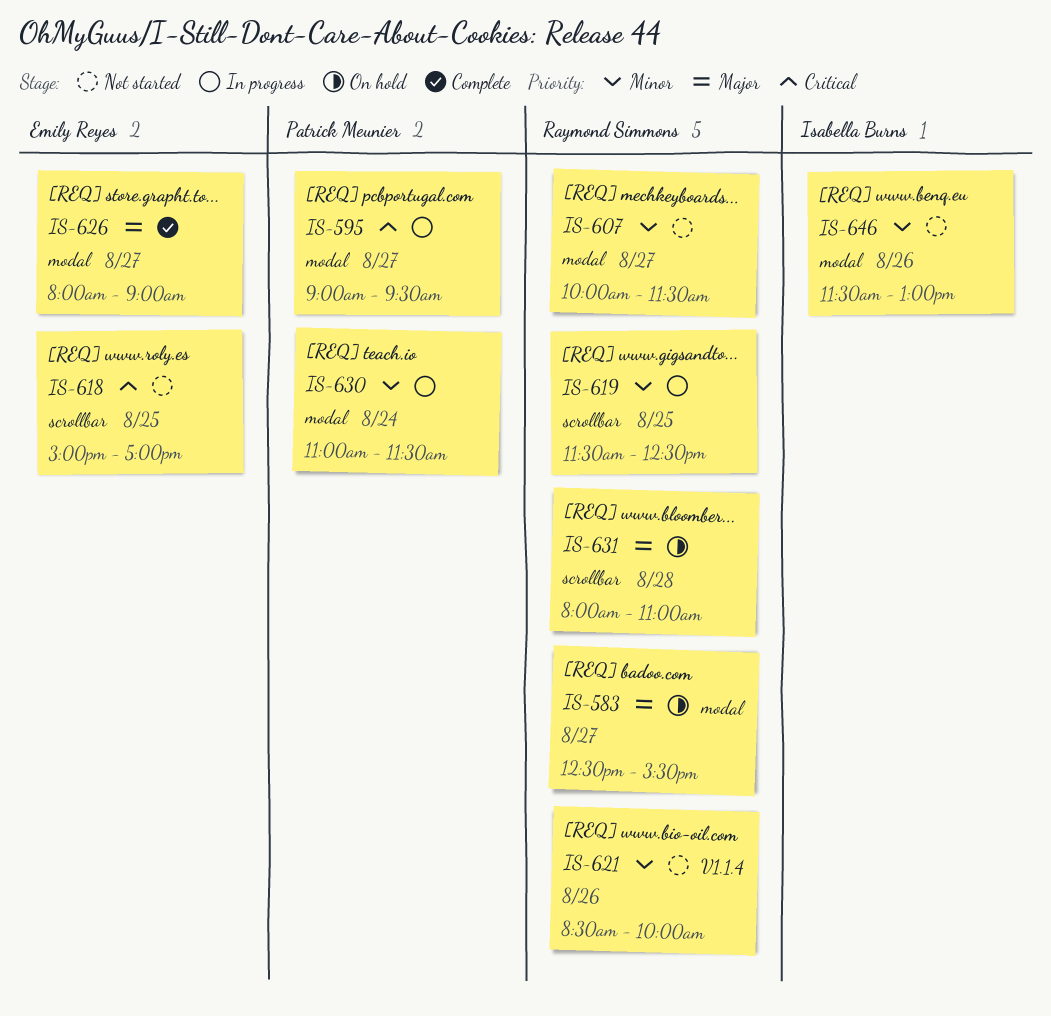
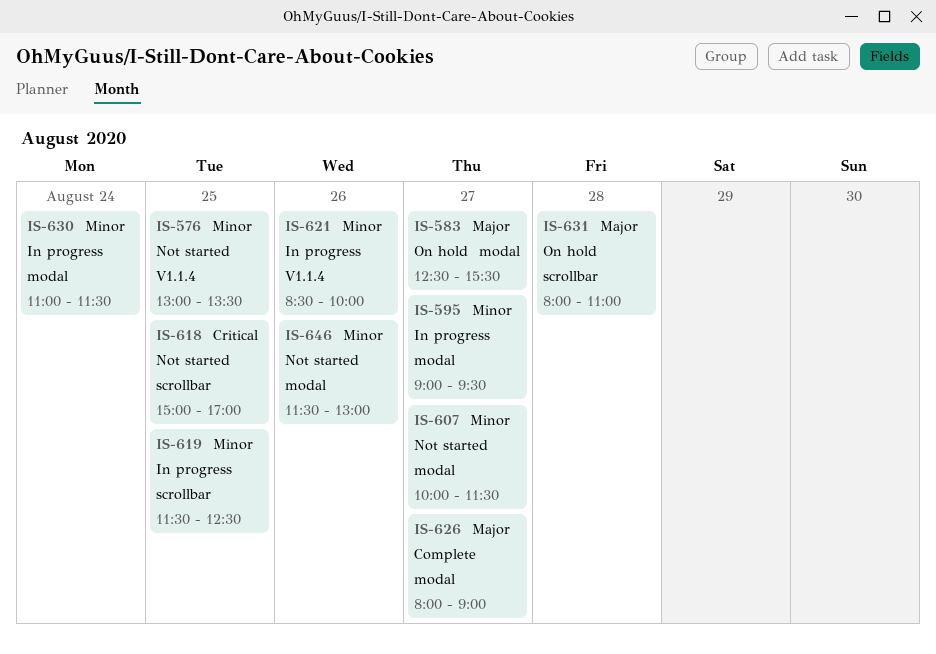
IS-576: none -> present
IS-595, priority: Critical -> Minor
IS-621, status: Not started -> In progress

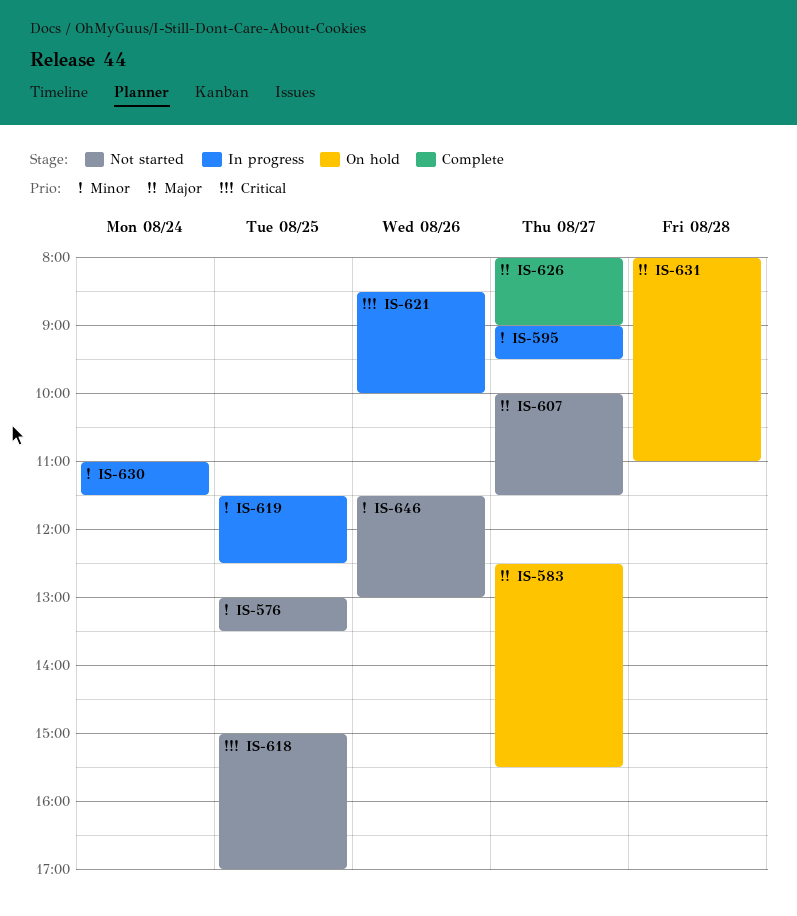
IS-607, priority: Minor -> Major
IS-621, priority: Minor -> Critical

